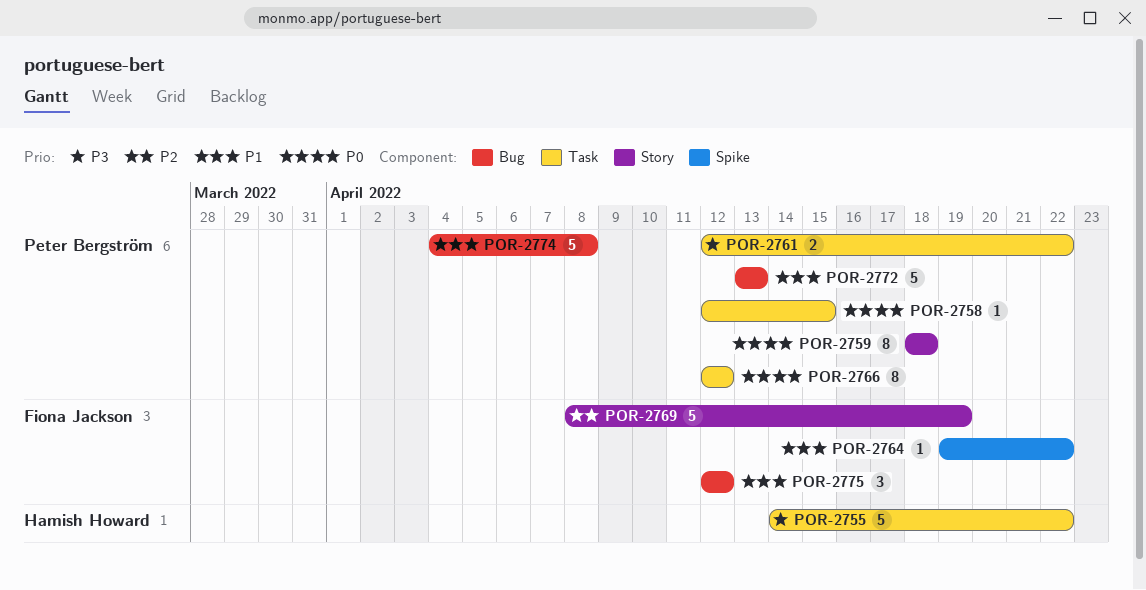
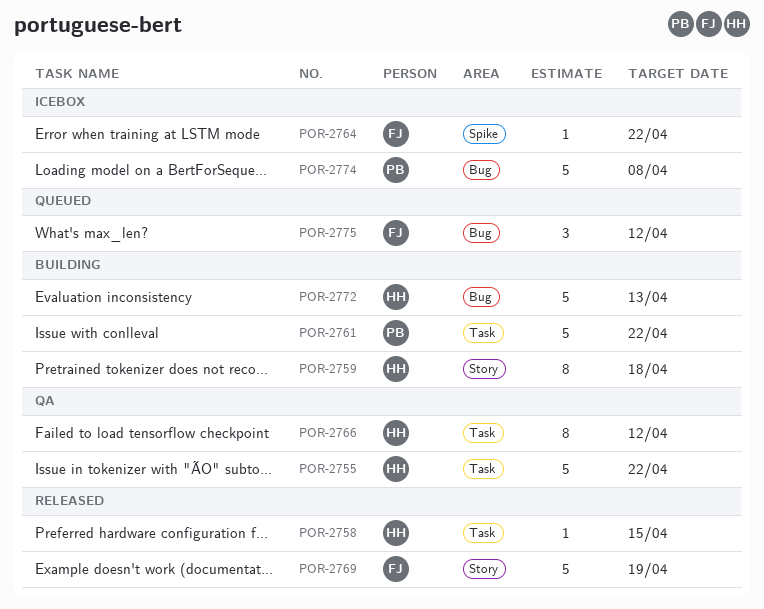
POR-2758, owner: Peter Bergström -> Hamish Howard
POR-2759, owner: Peter Bergström -> Hamish Howard
POR-2761, estimate: 2 -> 5
POR-2766, owner: Peter Bergström -> Hamish Howard
POR-2772, owner: Peter Bergström -> Hamish Howard

